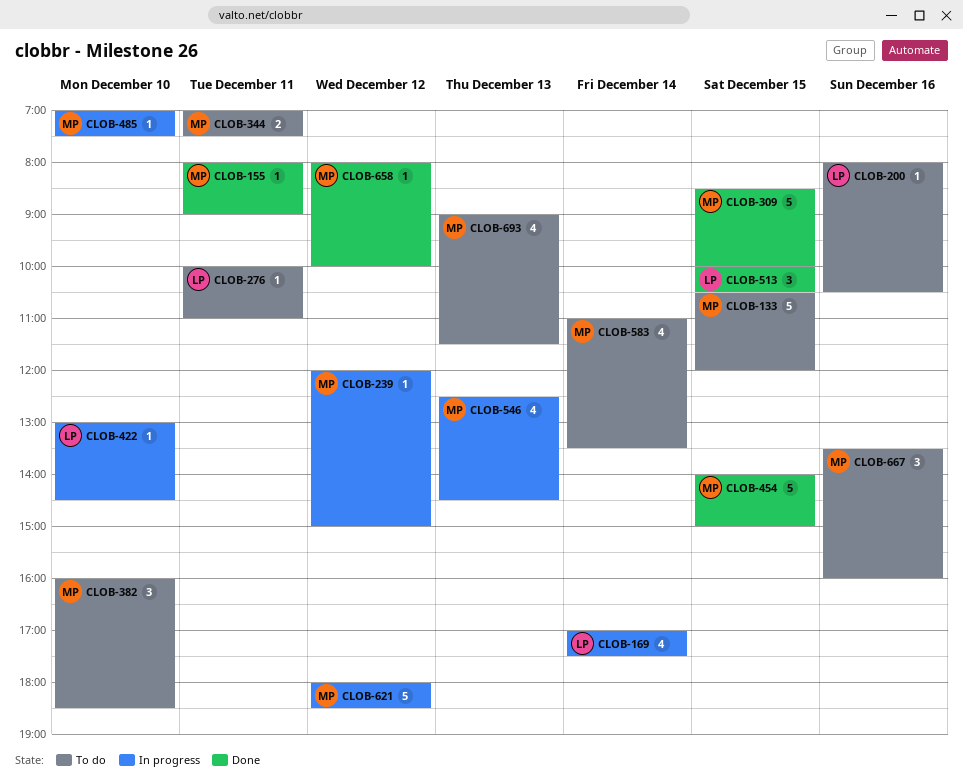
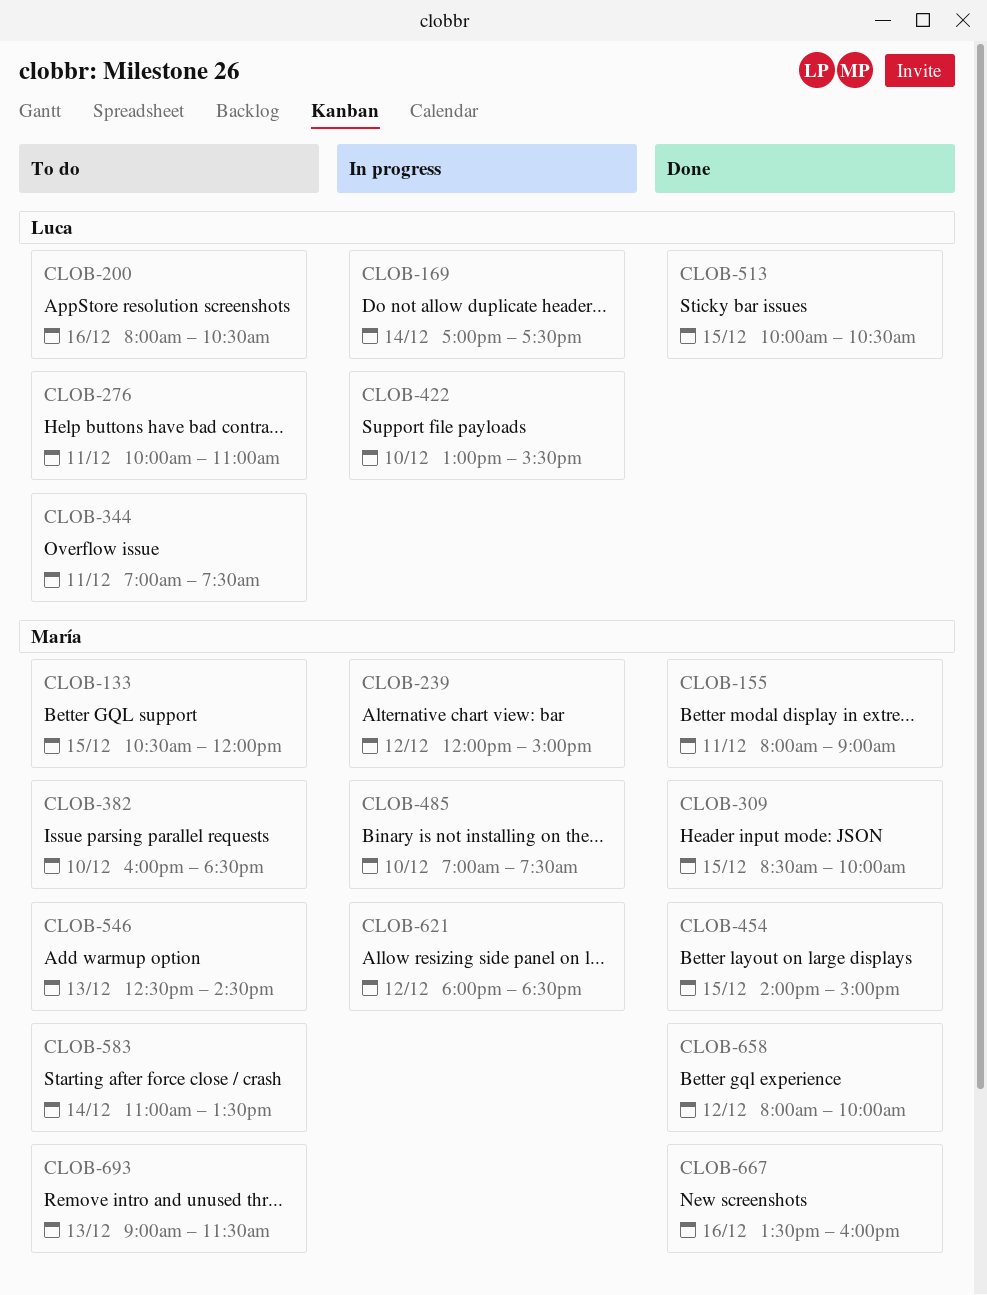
CLOB-344, owner: María -> Luca
CLOB-422, ends: 14:30 -> 15:30
CLOB-546, status: In progress -> To do
CLOB-667, status: To do -> Done

